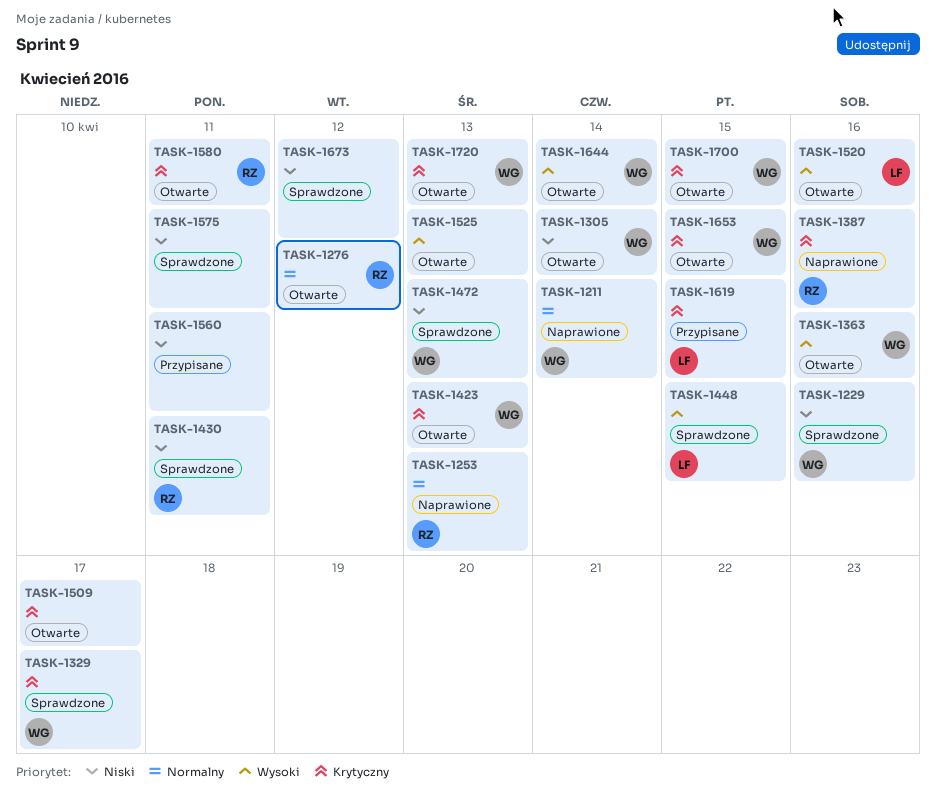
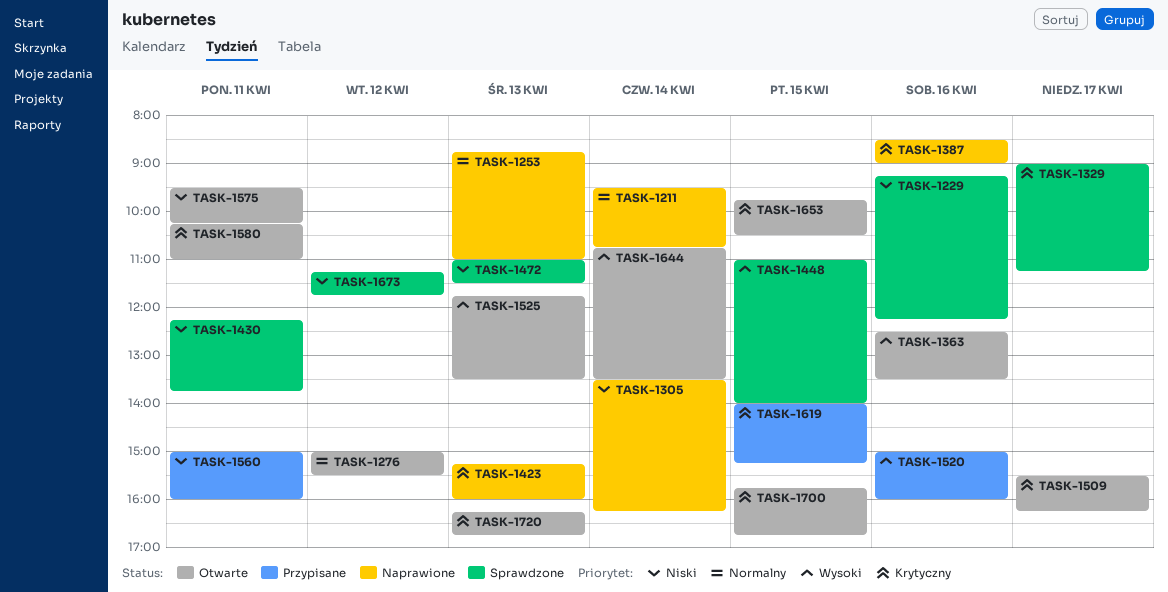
TASK-1305, status: Otwarte -> Naprawione
TASK-1423, status: Otwarte -> Naprawione
TASK-1520, status: Otwarte -> Przypisane
TASK-1575, status: Sprawdzone -> Otwarte

